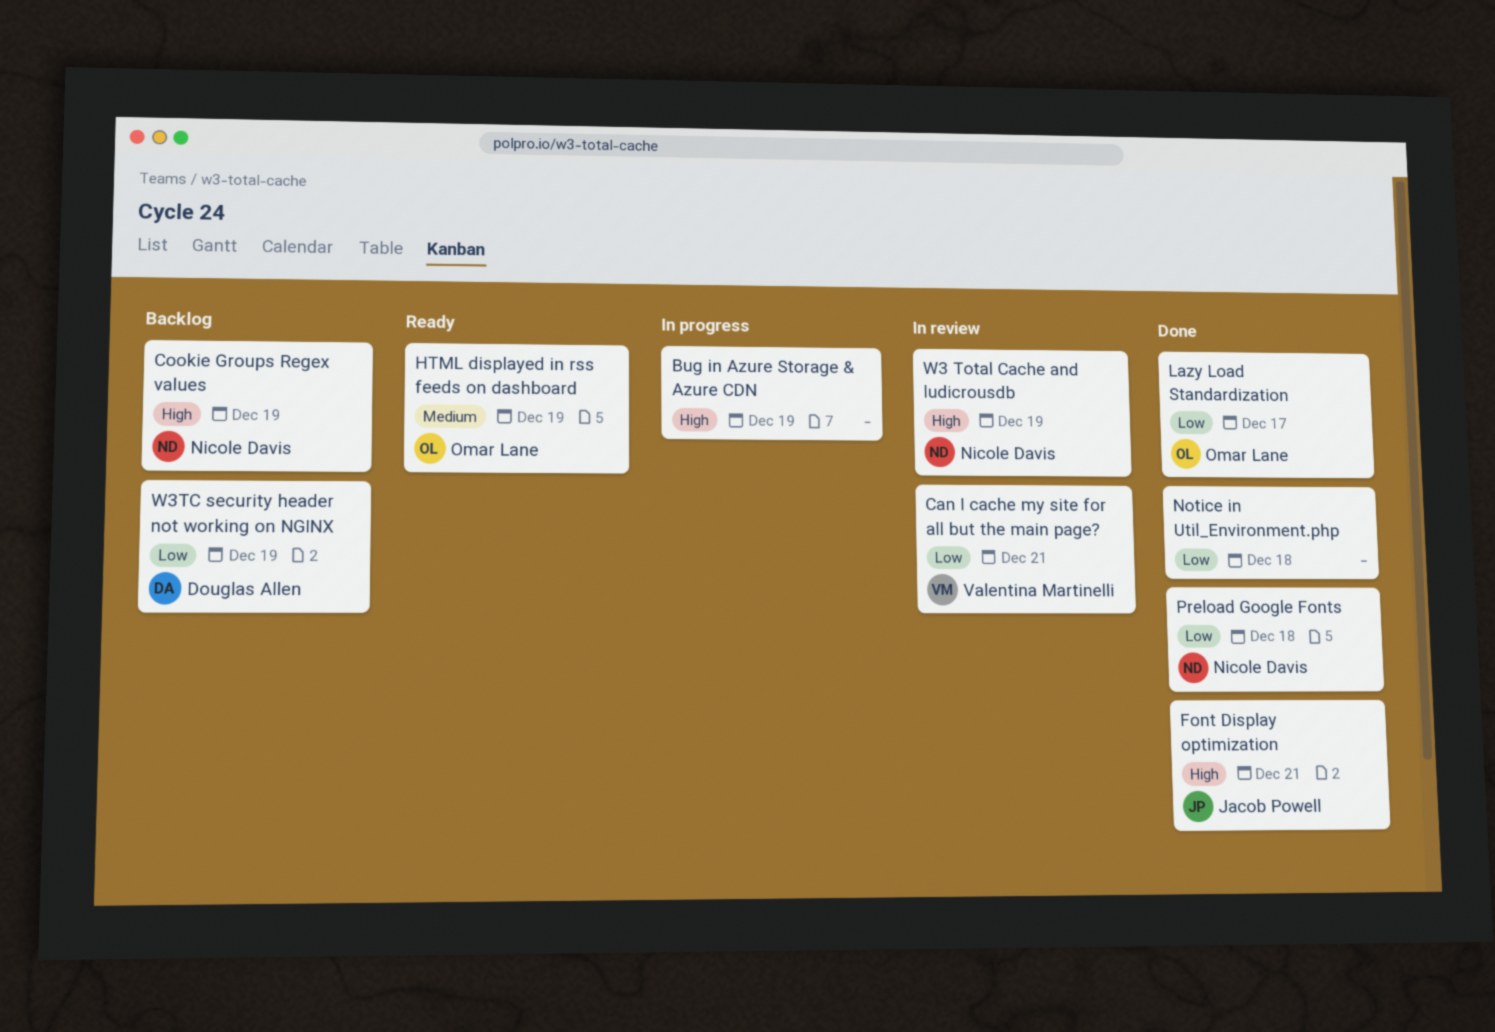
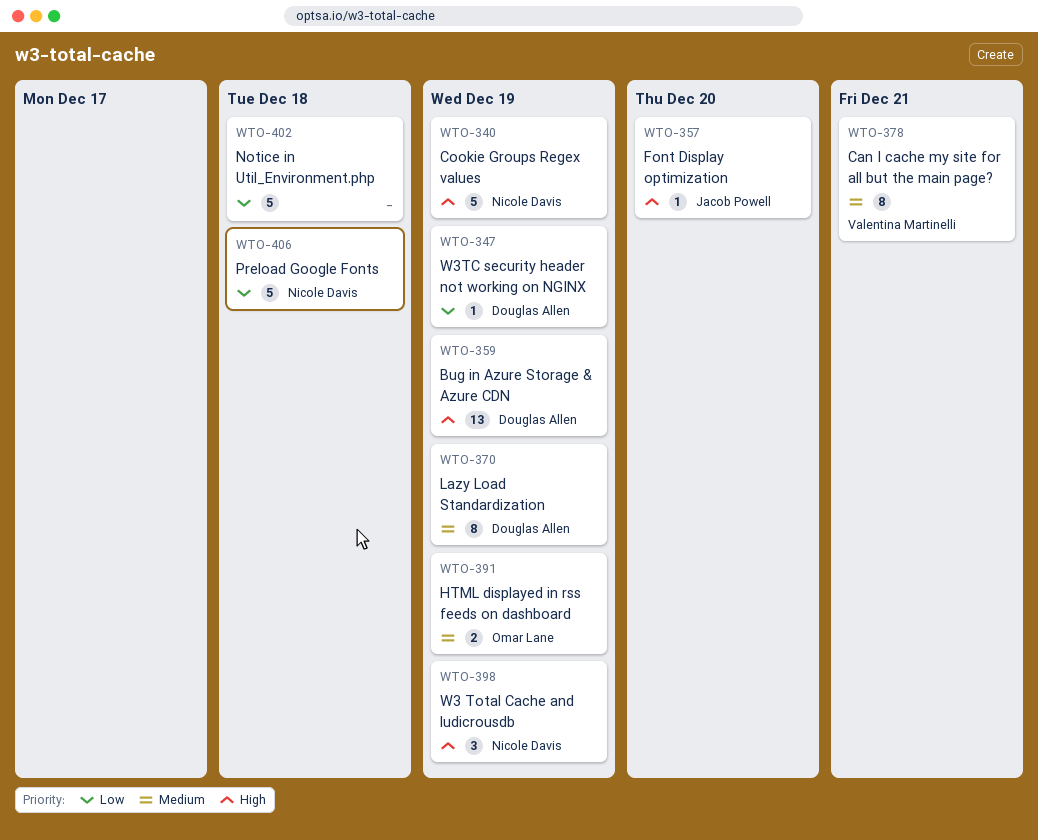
Bug in Azure Storage & Azure CDN, owner: none -> Douglas Allen
Can I cache my site for all but the main page?, priority: Low -> Medium
Font Display optimization, due: Dec 21 -> Dec 20
Lazy Load Standardization, owner: Omar Lane -> Douglas Allen
Lazy Load Standardization, priority: Low -> Medium
Lazy Load Standardization, due: Dec 17 -> Dec 19

